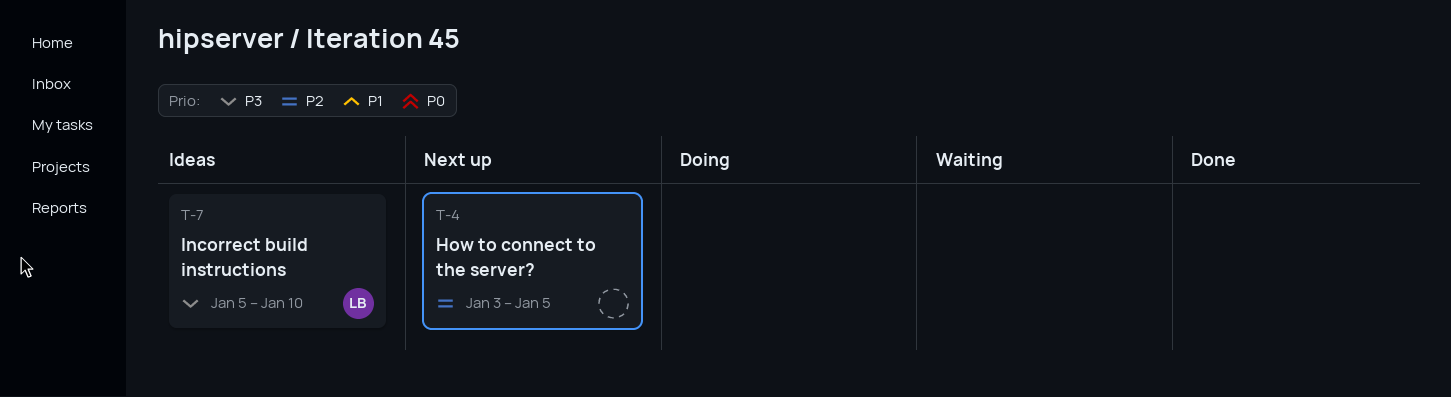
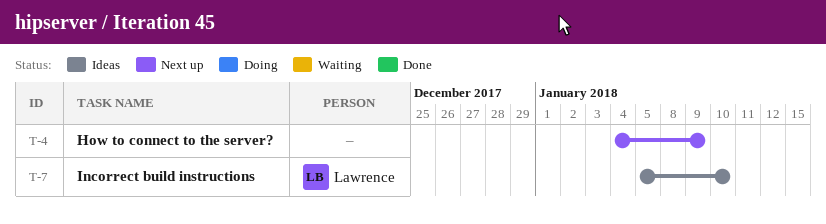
T-4, start: Jan 3 -> Jan 4
T-4, due: Jan 5 -> Jan 9

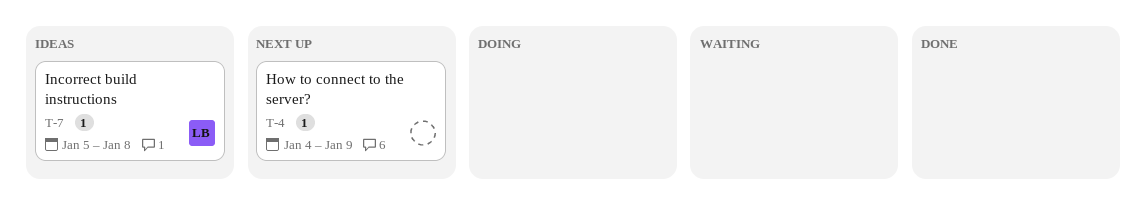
T-7, due: Jan 10 -> Jan 8

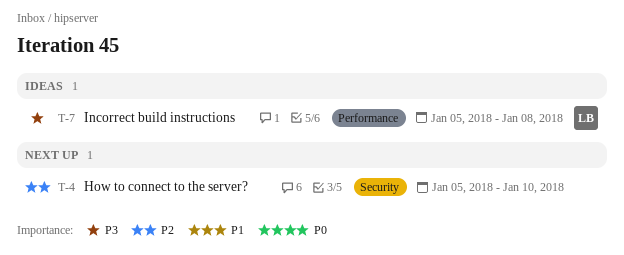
T-4, start: Jan 4 -> Jan 5
T-4, due: Jan 9 -> Jan 10

